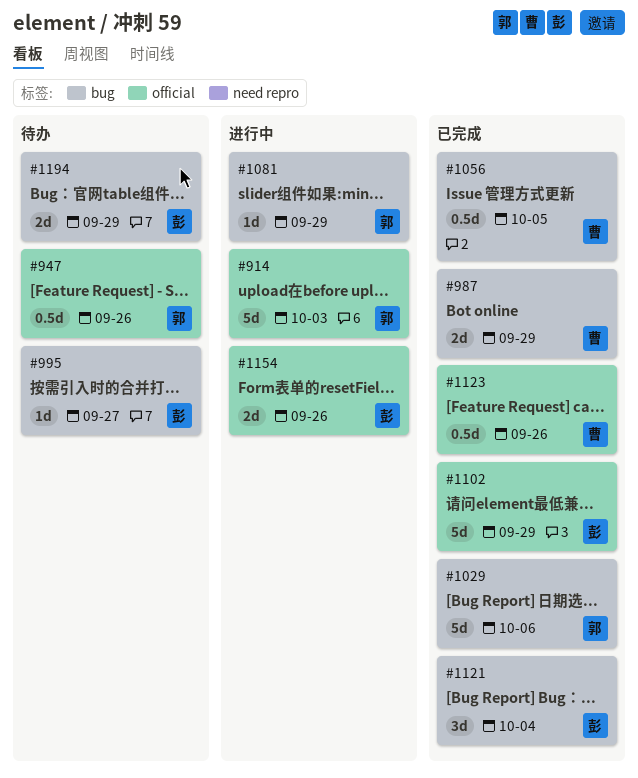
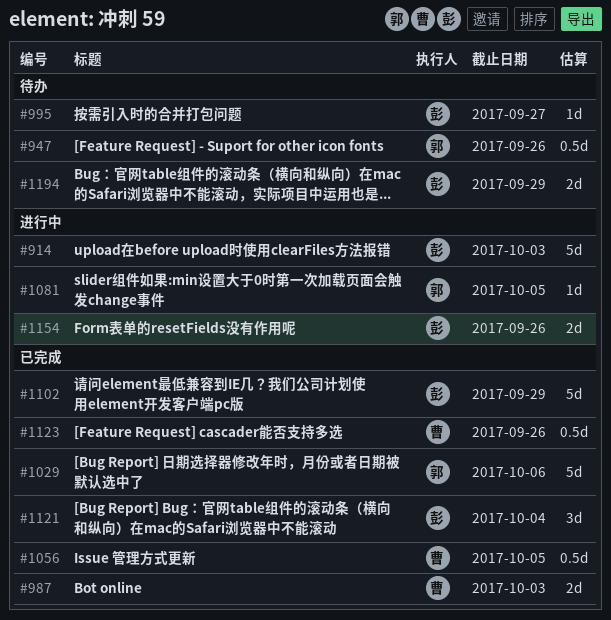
#914, owner: 郭 -> 彭
#987, due: Sep 29 -> Oct 3
#1081, due: Sep 29 -> Oct 5

